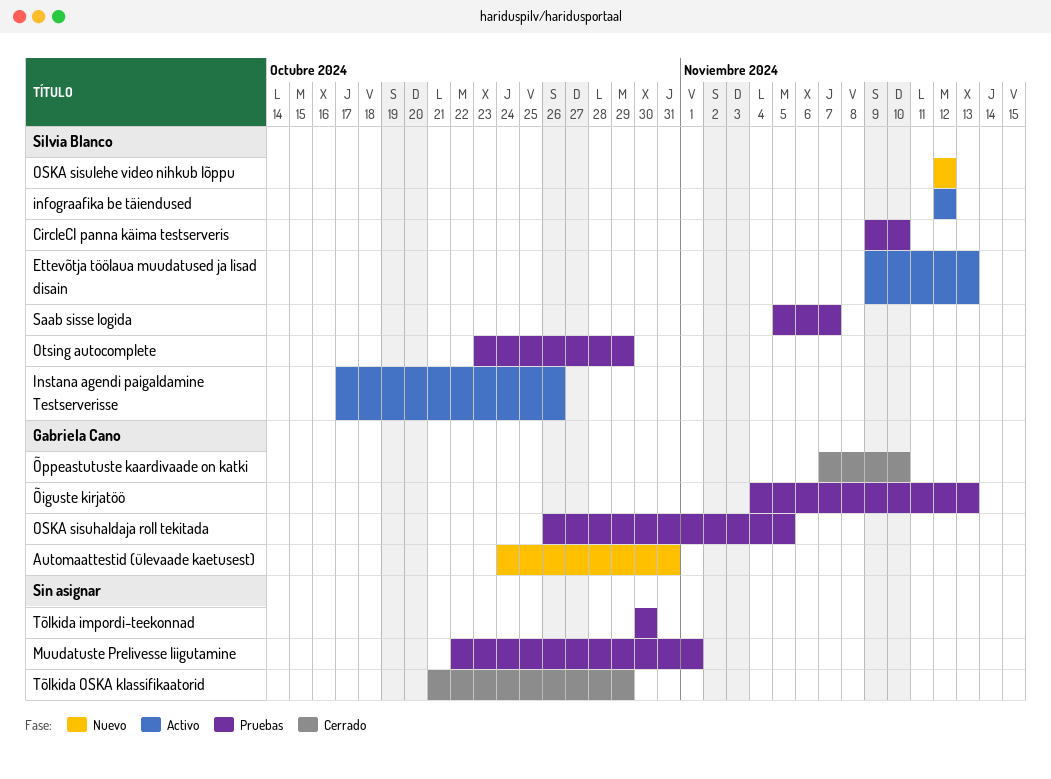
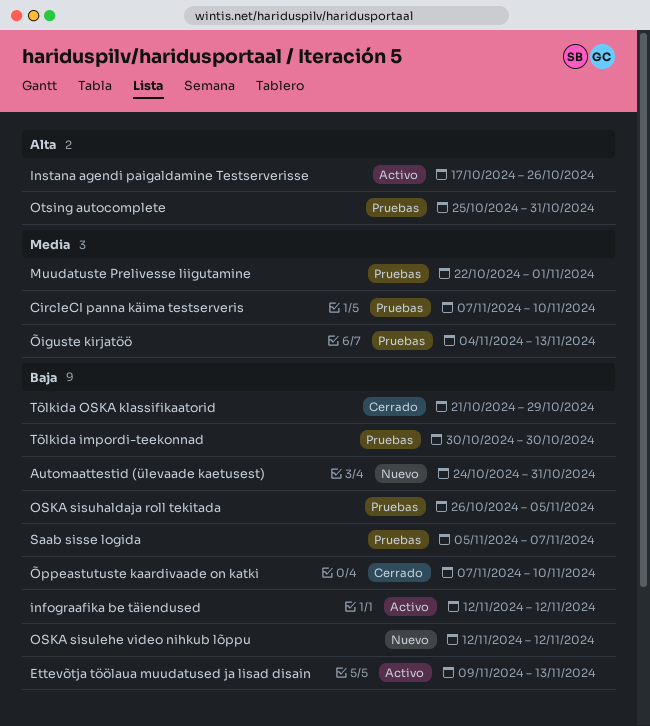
CircleCI panna käima testserveris, start: Nov 9 -> Nov 7
Otsing autocomplete, start: Oct 23 -> Oct 25
Otsing autocomplete, due: Oct 29 -> Oct 31

